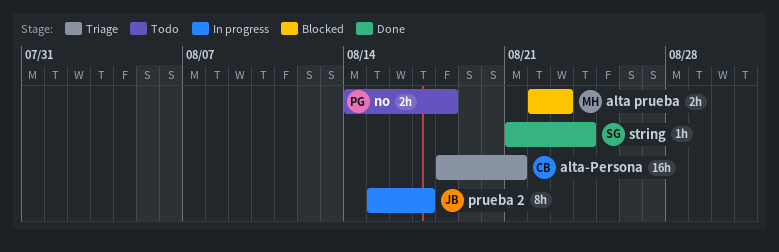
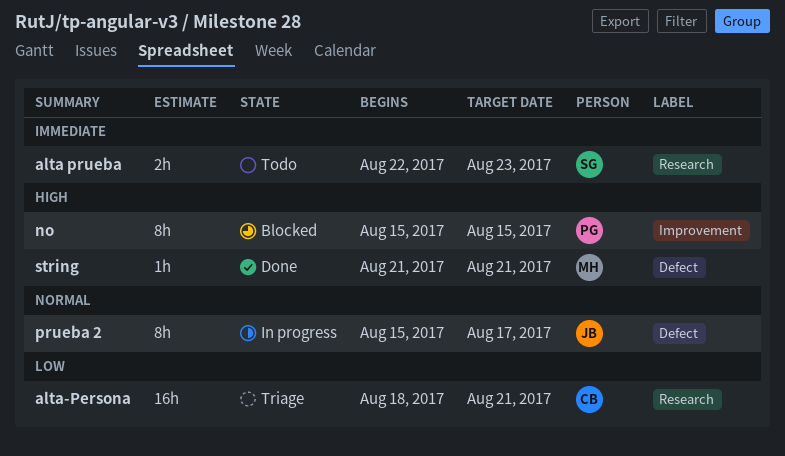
alta prueba, status: Blocked -> Todo
alta prueba, owner: MH -> SG
no, status: Todo -> Blocked
no, estimate: 2h -> 8h
no, start: Aug 14 -> Aug 15
no, due: Aug 18 -> Aug 15
string, owner: SG -> MH
string, due: Aug 24 -> Aug 21

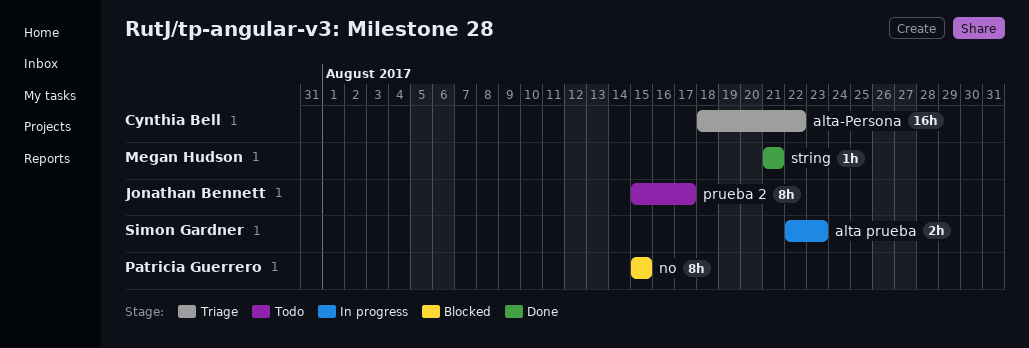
alta prueba, status: Todo -> In progress
alta-Persona, due: Aug 21 -> Aug 22
prueba 2, status: In progress -> Todo

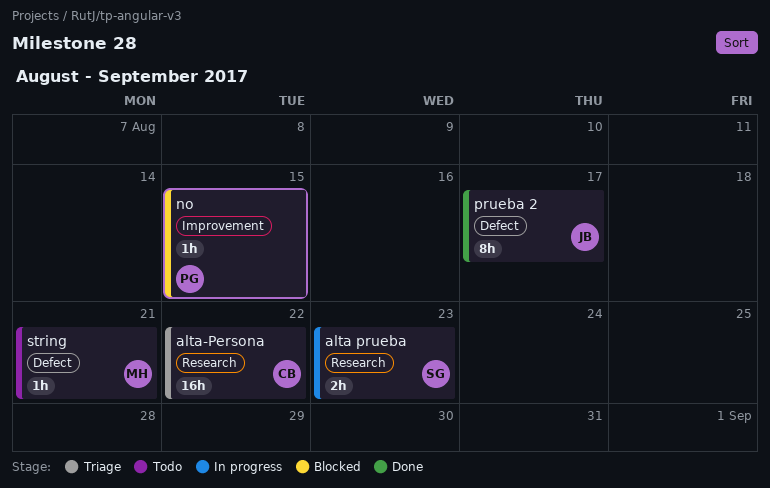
no, estimate: 8h -> 1h
prueba 2, status: Todo -> Done
string, status: Done -> Todo

